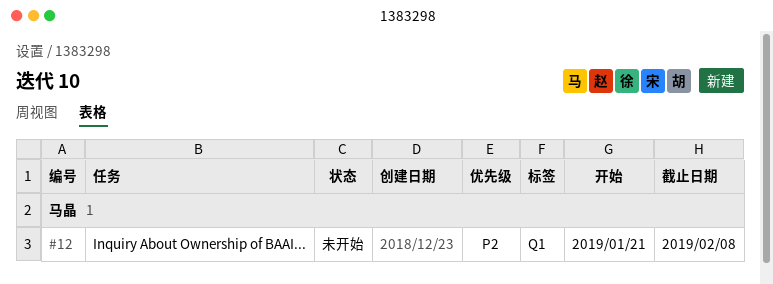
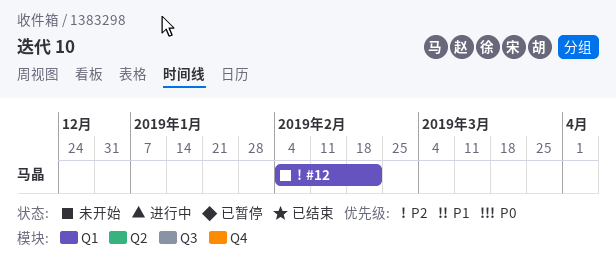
#12, start: Jan 21 -> Feb 4
#12, due: Feb 8 -> Feb 22

